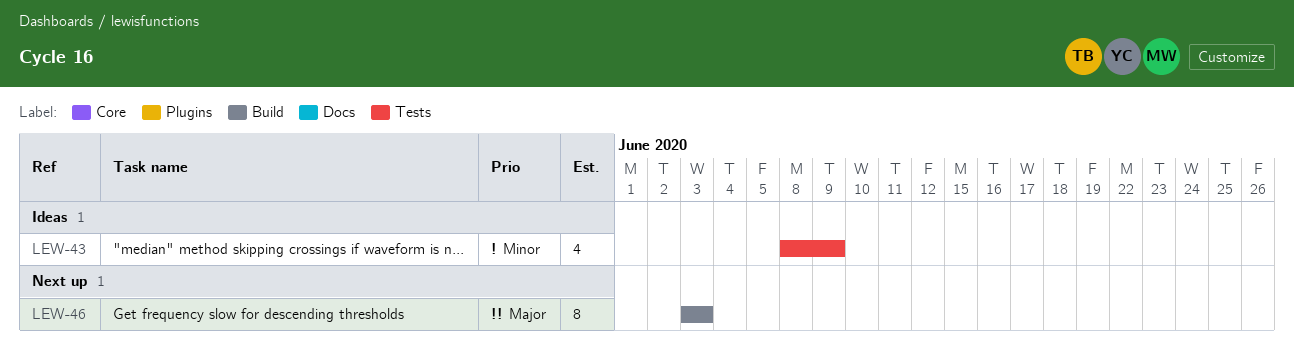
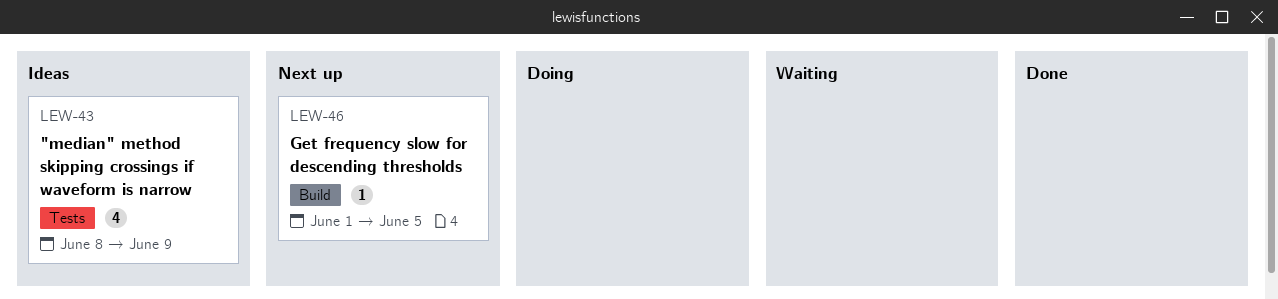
LEW-46, estimate: 8 -> 1
LEW-46, start: Jun 3 -> Jun 1
LEW-46, due: Jun 3 -> Jun 5

